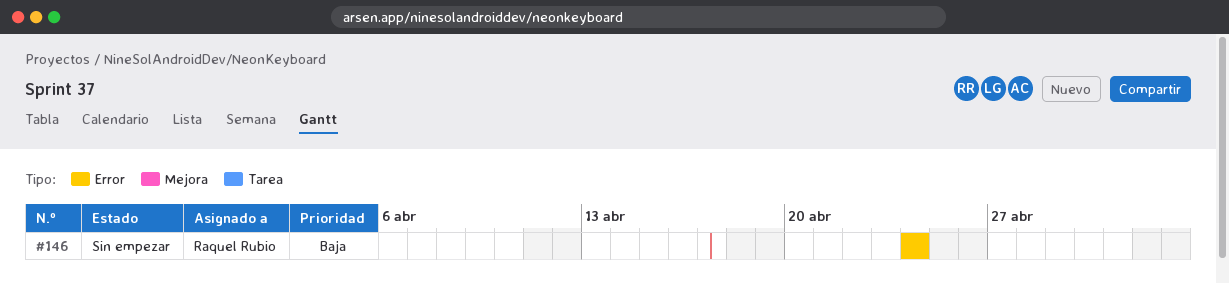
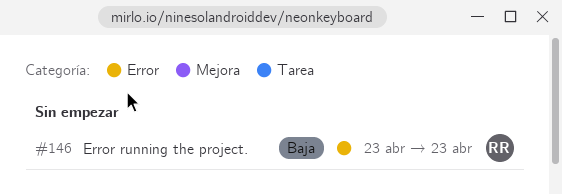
#146, start: Apr 24 -> Apr 23
#146, due: Apr 24 -> Apr 23

